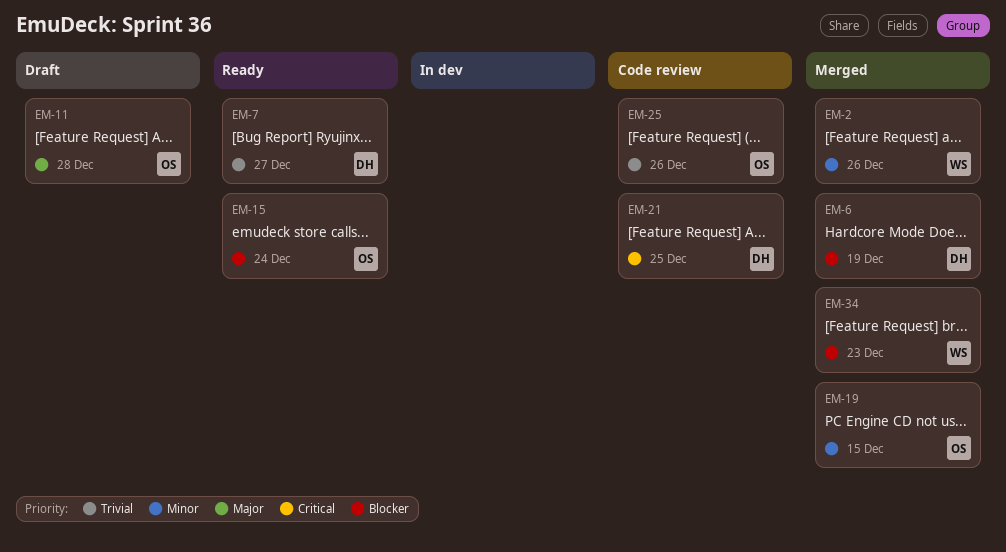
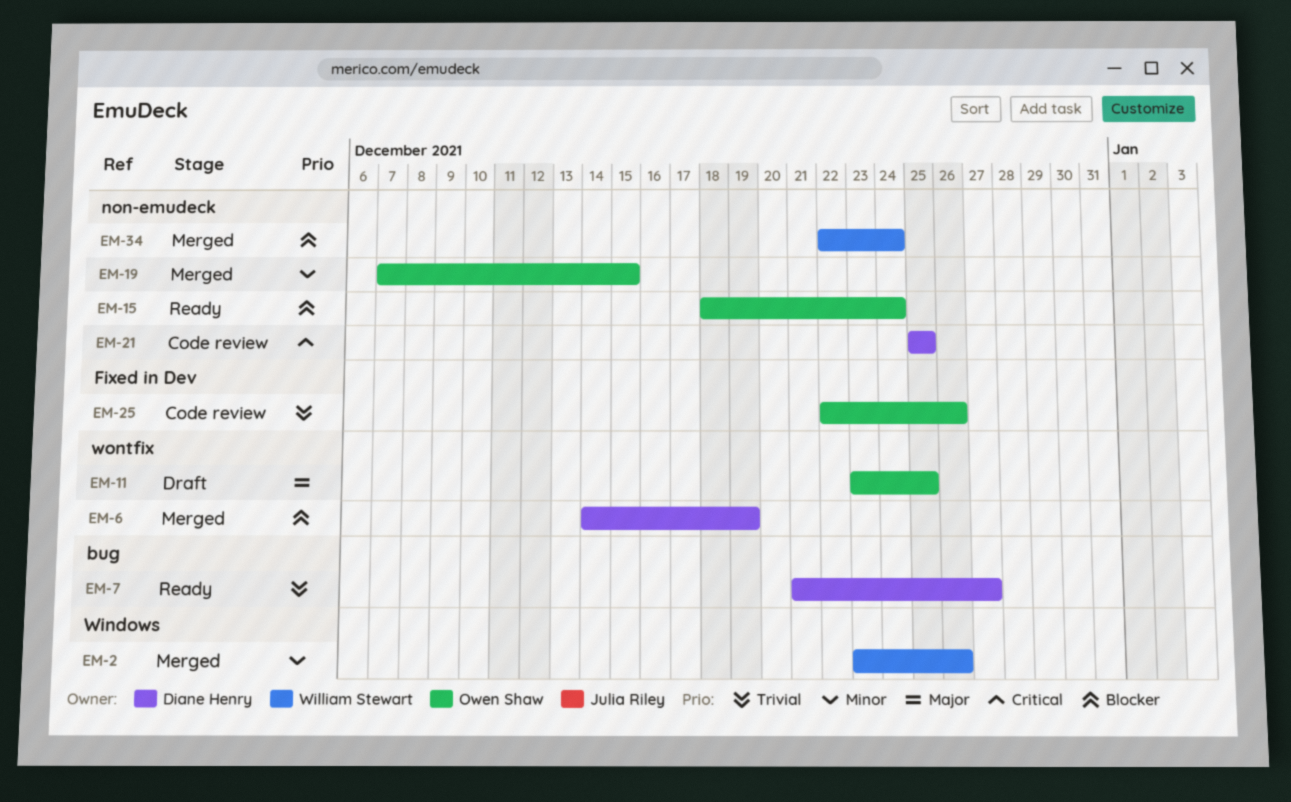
EM-11, due: Dec 28 -> Dec 25
EM-34, due: Dec 23 -> Dec 24

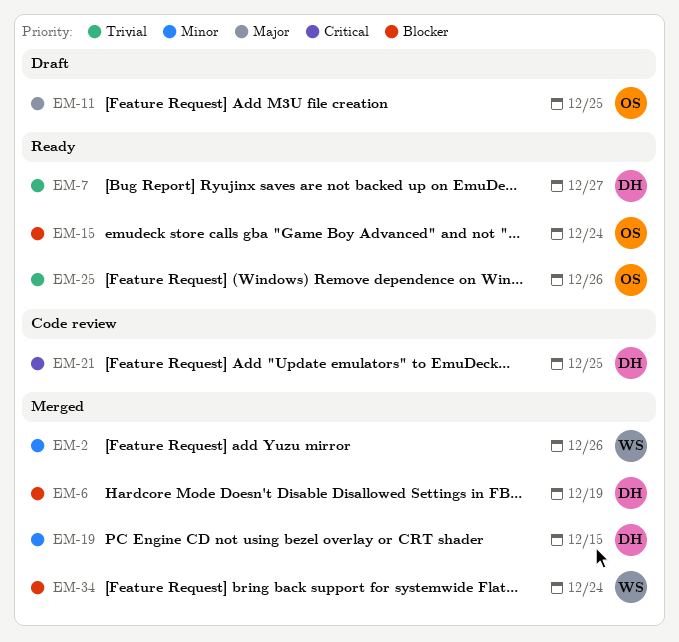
EM-19, owner: Owen Shaw -> Diane Henry
EM-25, status: Code review -> Ready

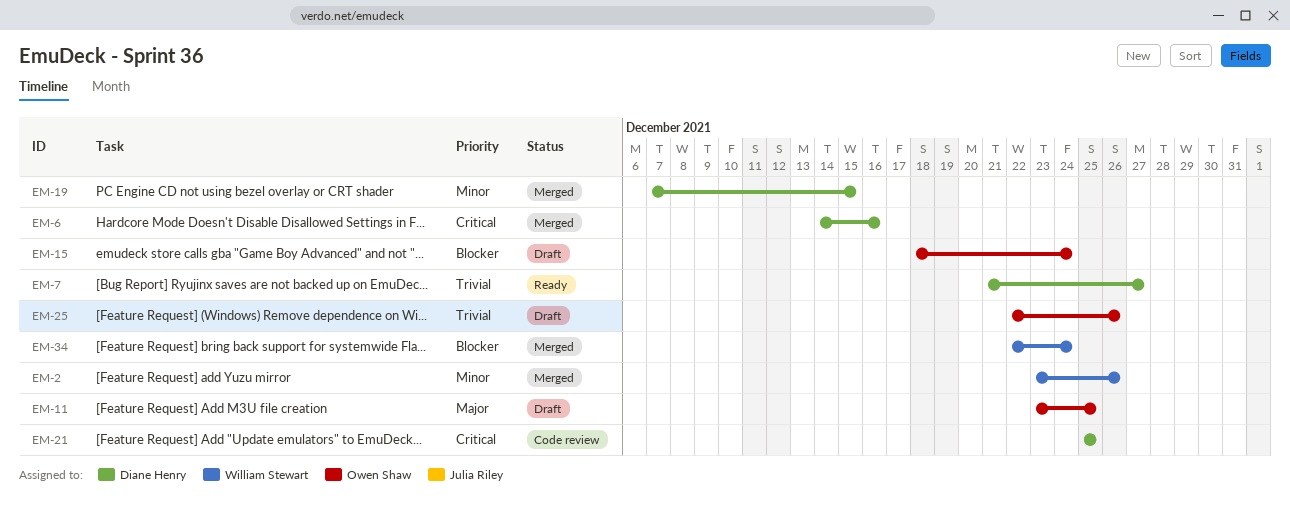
EM-6, priority: Blocker -> Critical
EM-6, due: Dec 19 -> Dec 16
EM-15, status: Ready -> Draft
EM-25, status: Ready -> Draft

